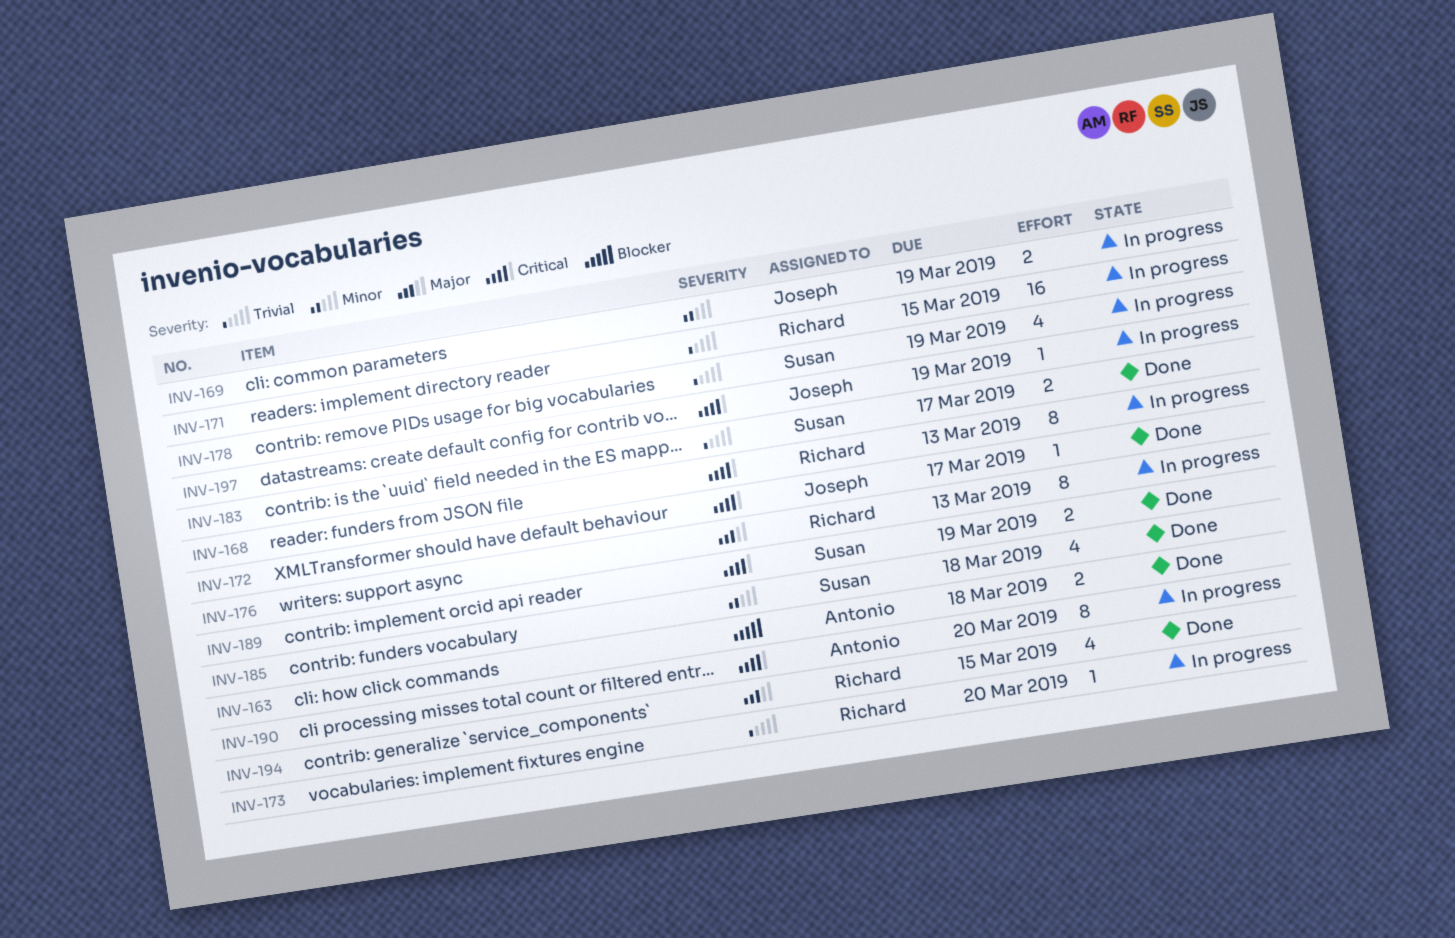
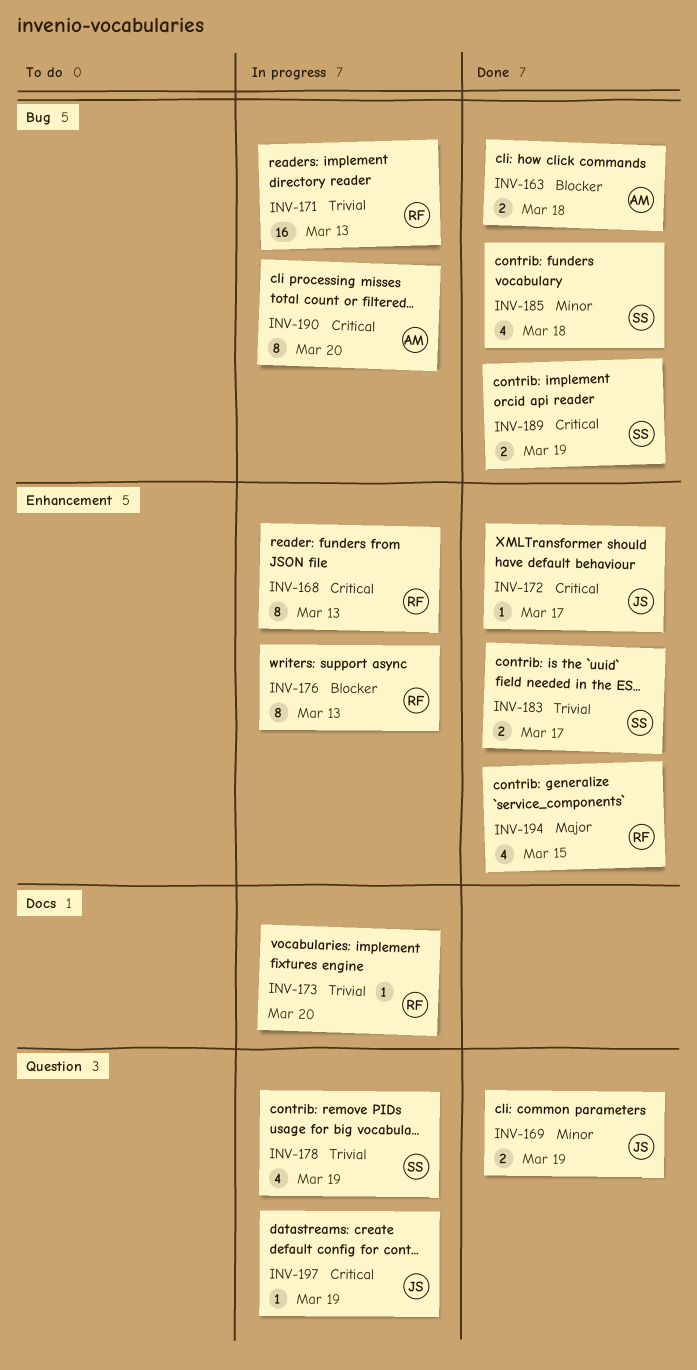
INV-169, status: In progress -> Done
INV-171, due: Mar 15 -> Mar 13
INV-176, priority: Major -> Blocker

